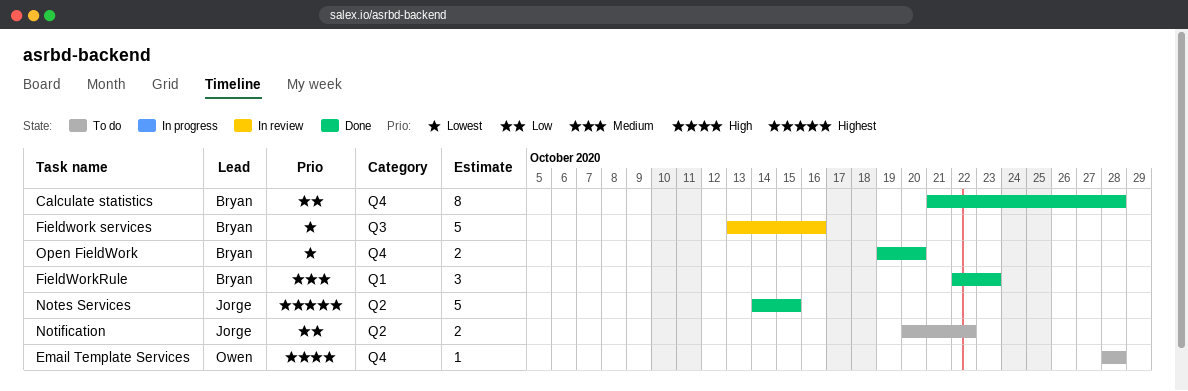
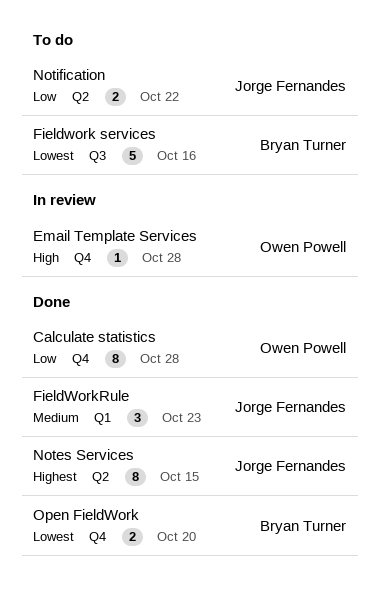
Calculate statistics, owner: Bryan Turner -> Owen Powell
Email Template Services, status: To do -> In review
Fieldwork services, status: In review -> To do
FieldWorkRule, owner: Bryan Turner -> Jorge Fernandes
Notes Services, estimate: 5 -> 8

